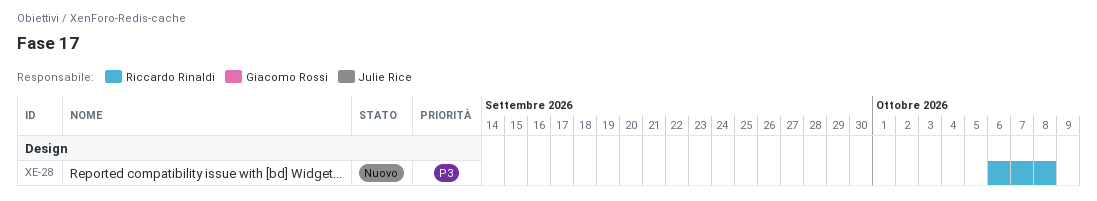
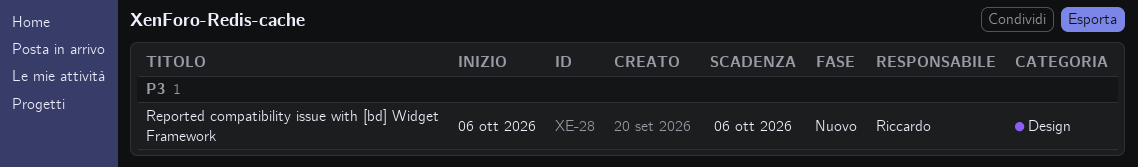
XE-28, due: Oct 8 -> Oct 6

